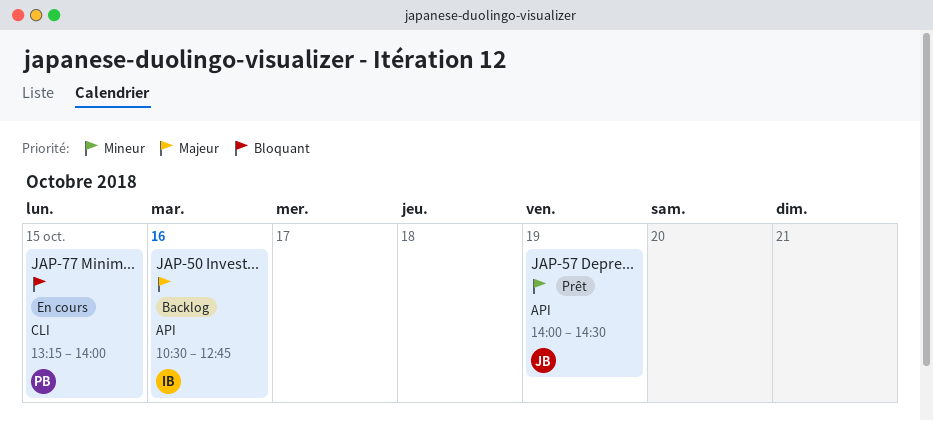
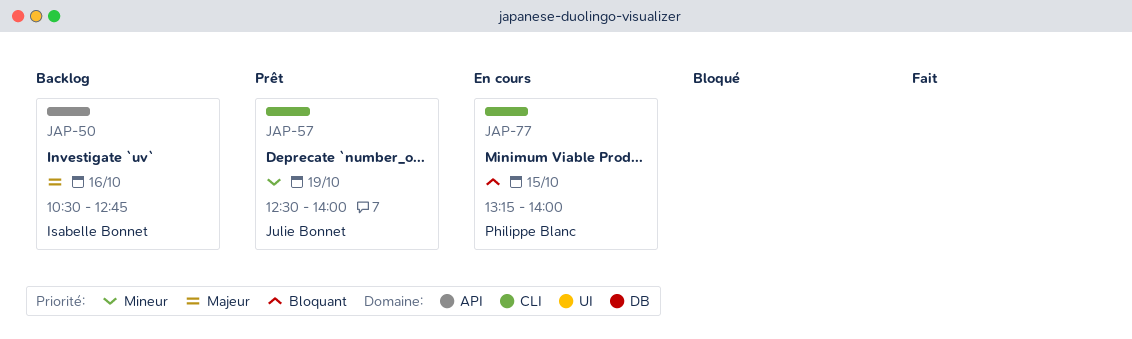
JAP-57, label: API -> CLI
JAP-57, begins: 14:00 -> 12:30
JAP-57, ends: 14:30 -> 14:00

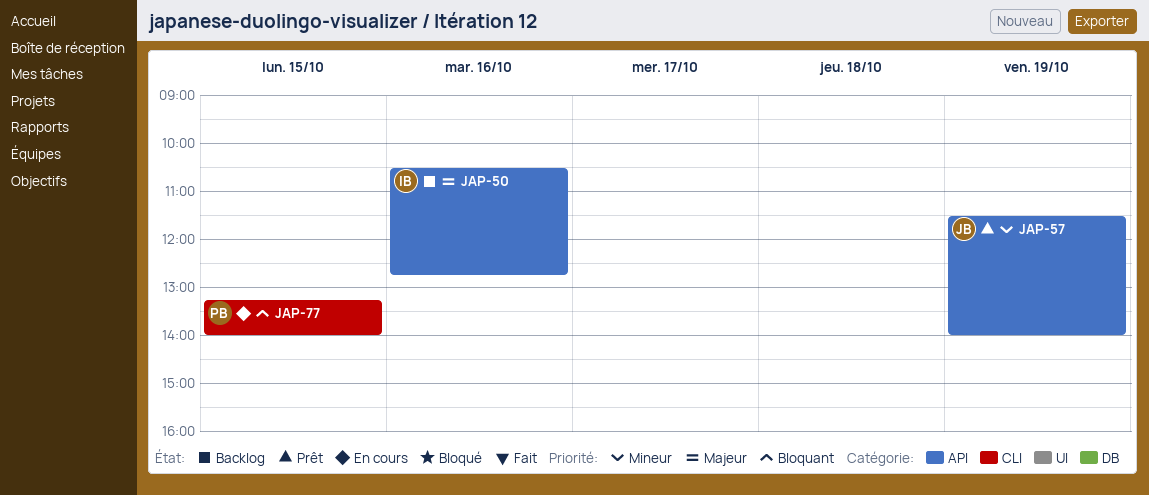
JAP-57, label: CLI -> API
JAP-57, begins: 12:30 -> 11:30

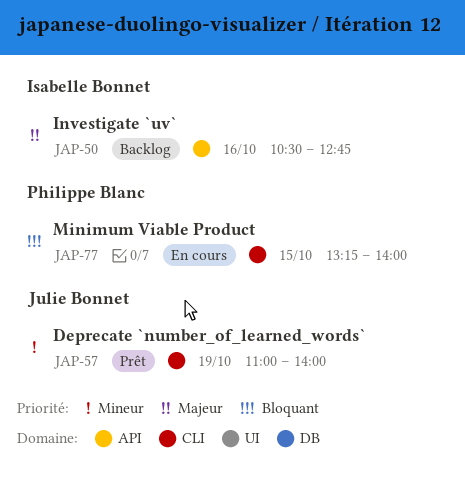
JAP-57, label: API -> CLI
JAP-57, begins: 11:30 -> 11:00

